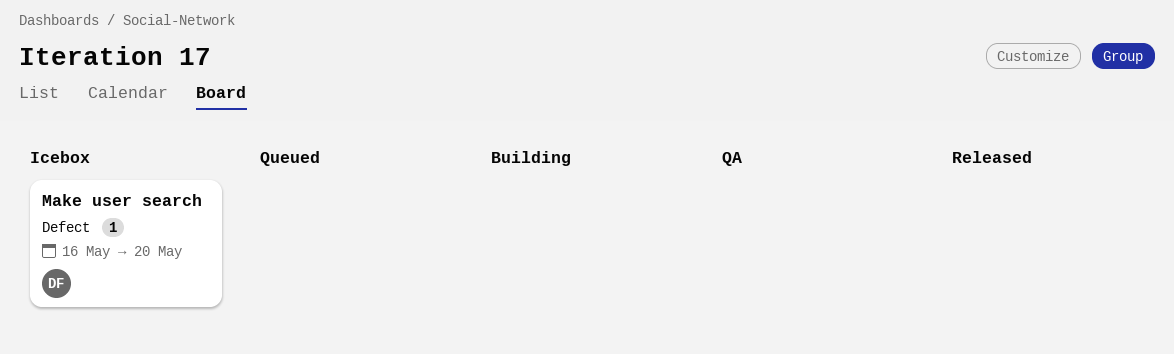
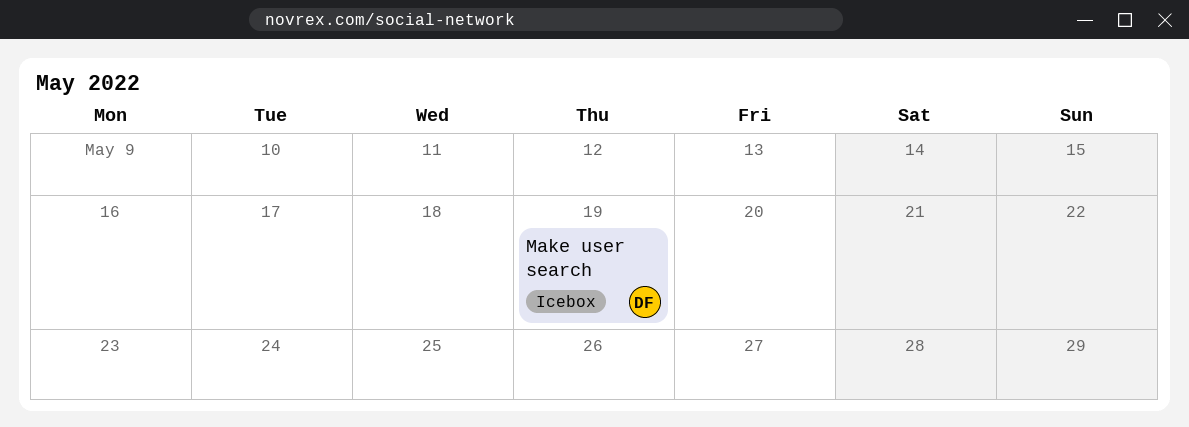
Make user search, due: May 20 -> May 19

